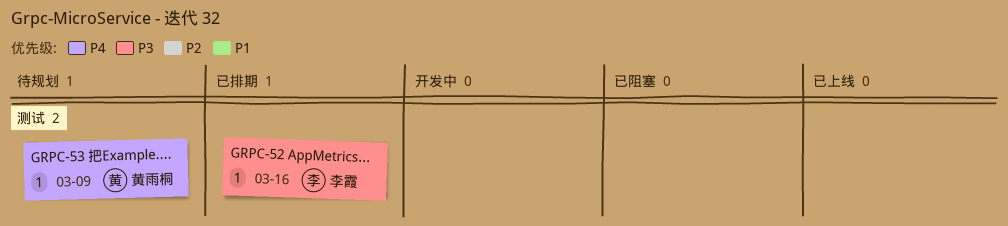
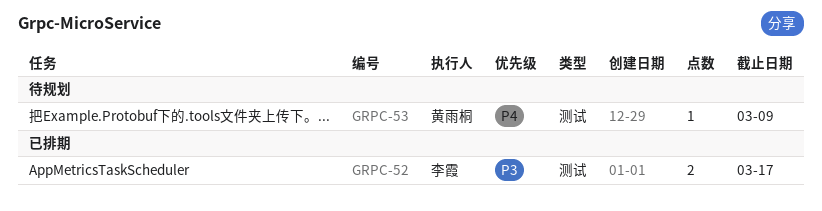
GRPC-52, estimate: 1 -> 2
GRPC-52, due: Mar 16 -> Mar 17

